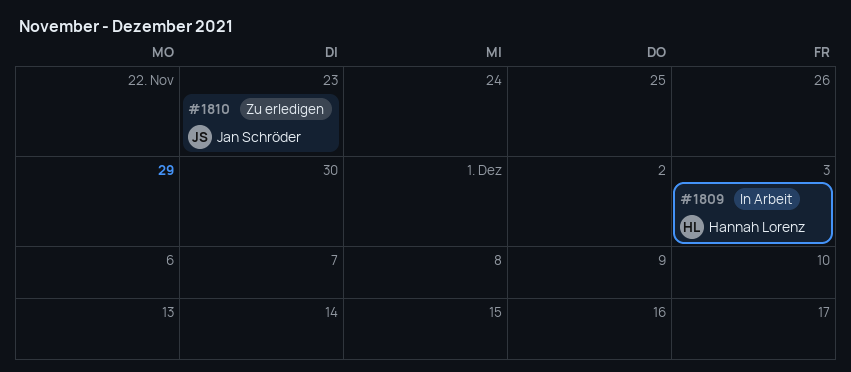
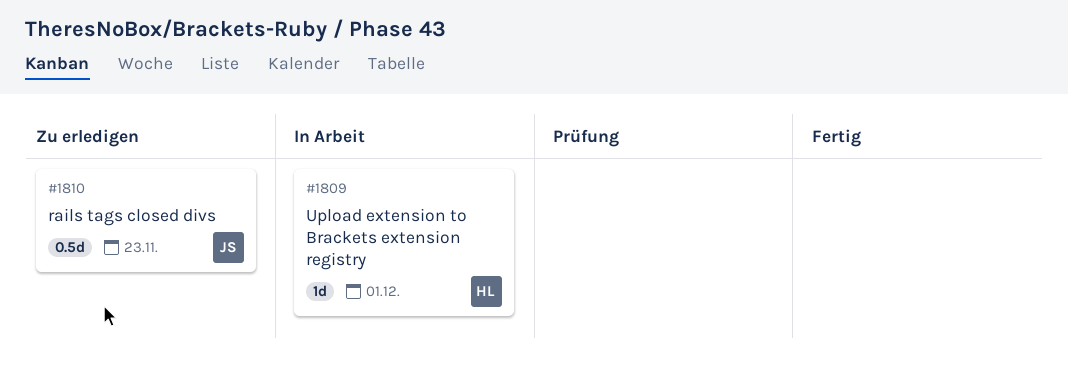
#1809, due: Dec 3 -> Dec 1

